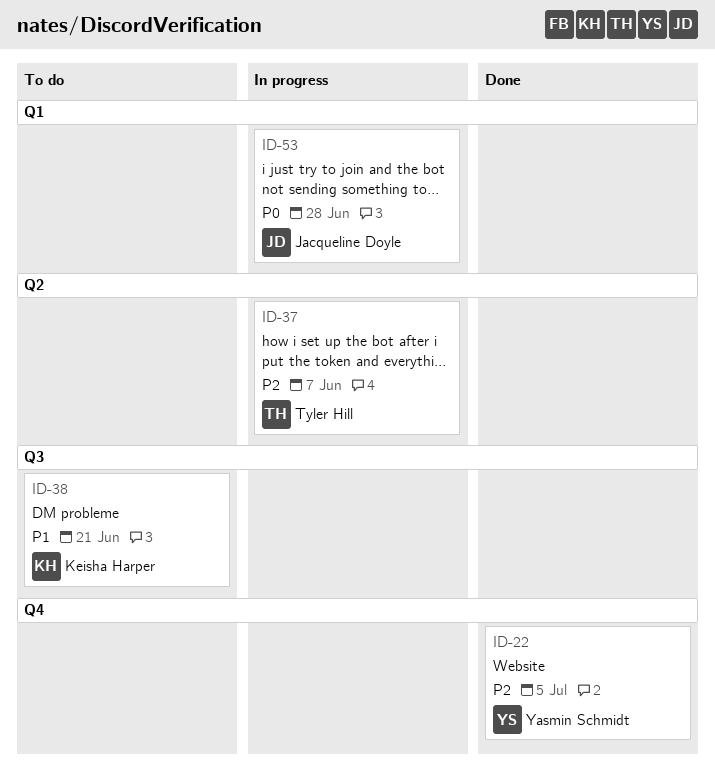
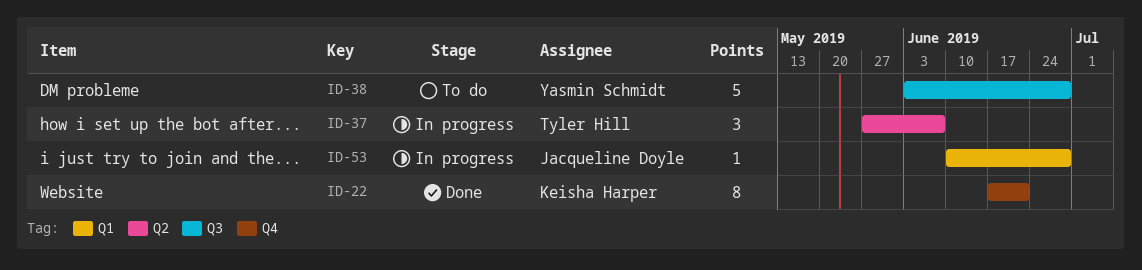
ID-22, owner: Yasmin Schmidt -> Keisha Harper
ID-22, due: Jul 5 -> Jun 21
ID-38, owner: Keisha Harper -> Yasmin Schmidt
ID-38, due: Jun 21 -> Jun 28

